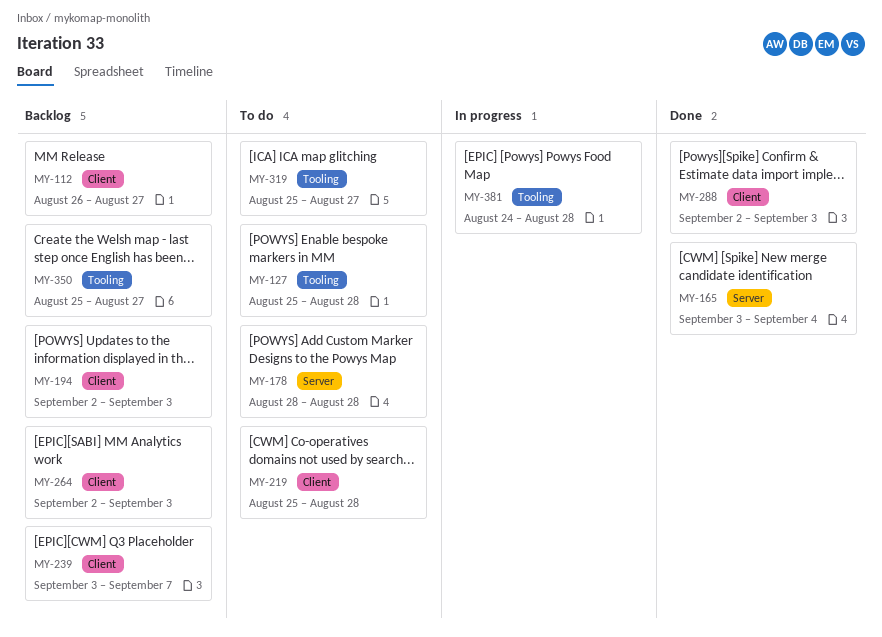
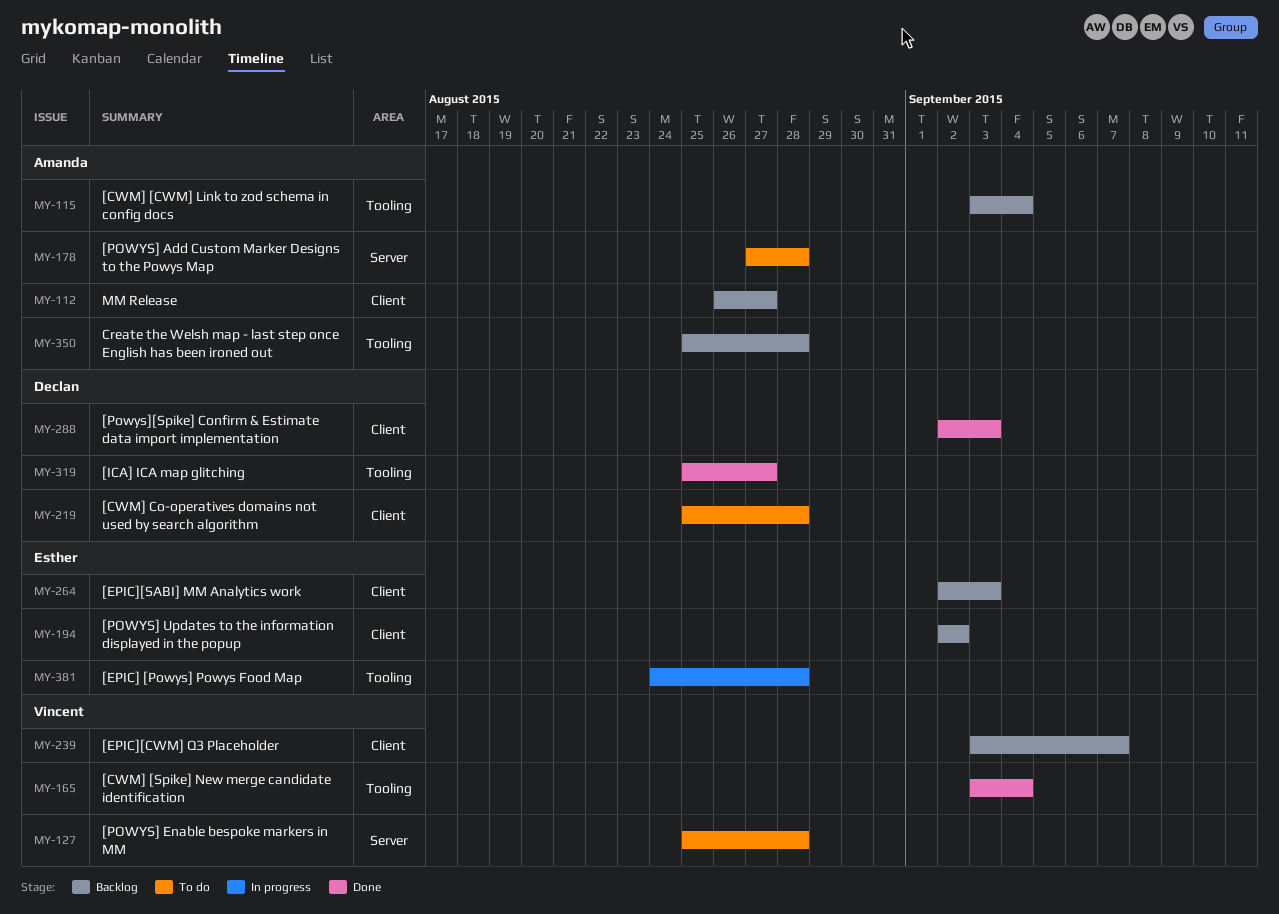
MY-115: none -> present
MY-127, label: Tooling -> Server
MY-165, label: Server -> Tooling
MY-178, start: Aug 28 -> Aug 27
MY-194, due: Sep 3 -> Sep 2
MY-319, status: To do -> Done
MY-350, due: Aug 27 -> Aug 28

